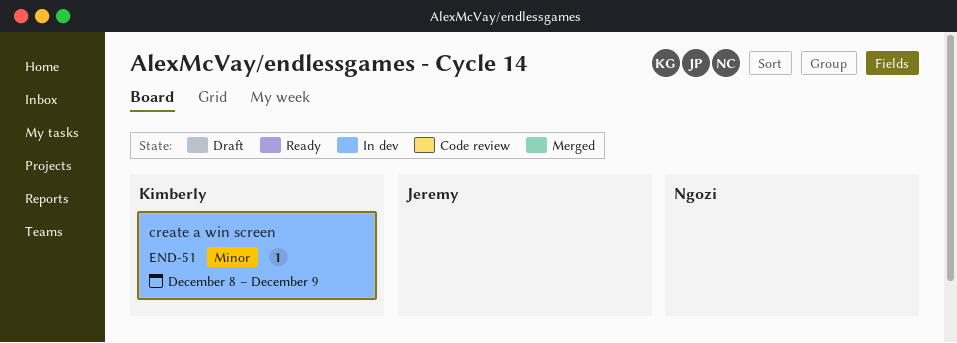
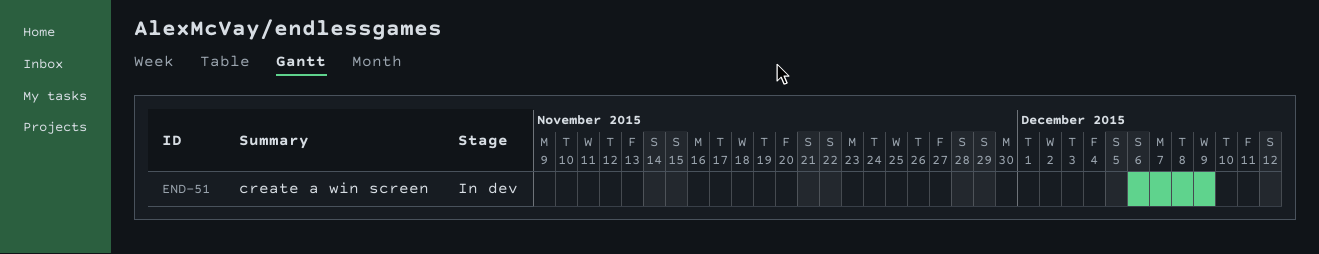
END-51, start: Dec 8 -> Dec 6

